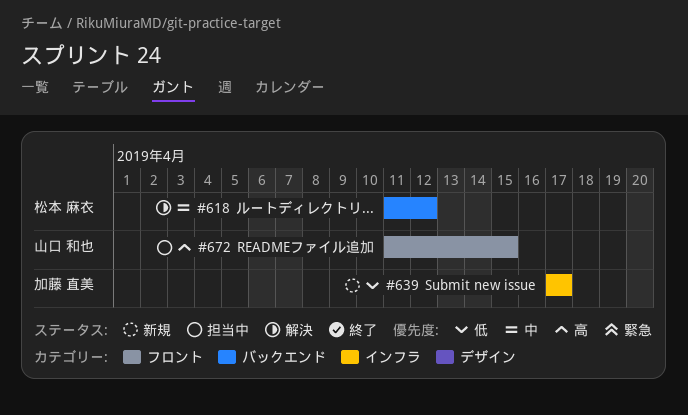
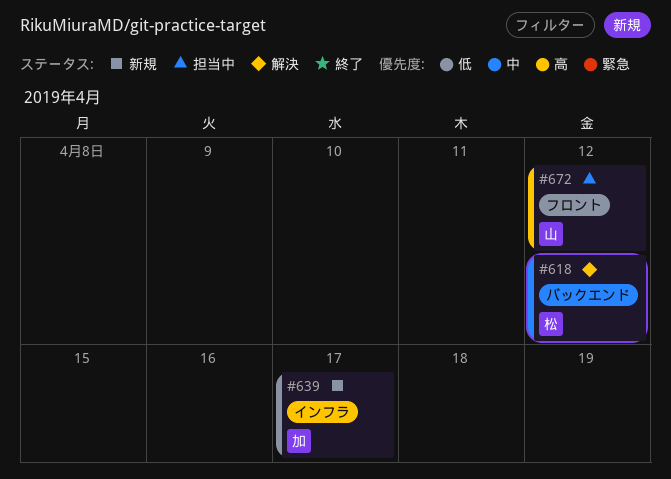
#672, due: Apr 15 -> Apr 12

